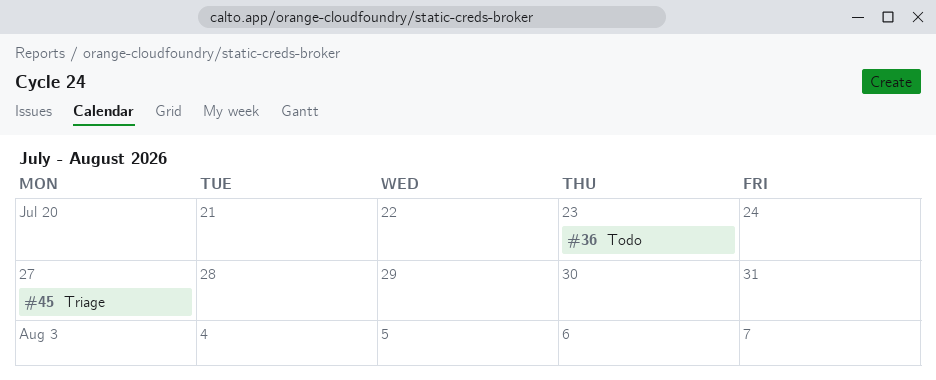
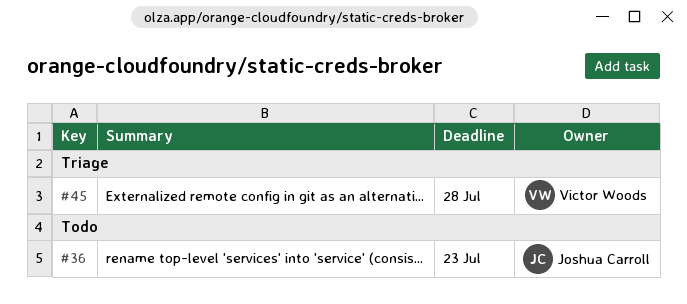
#45, due: Jul 27 -> Jul 28

